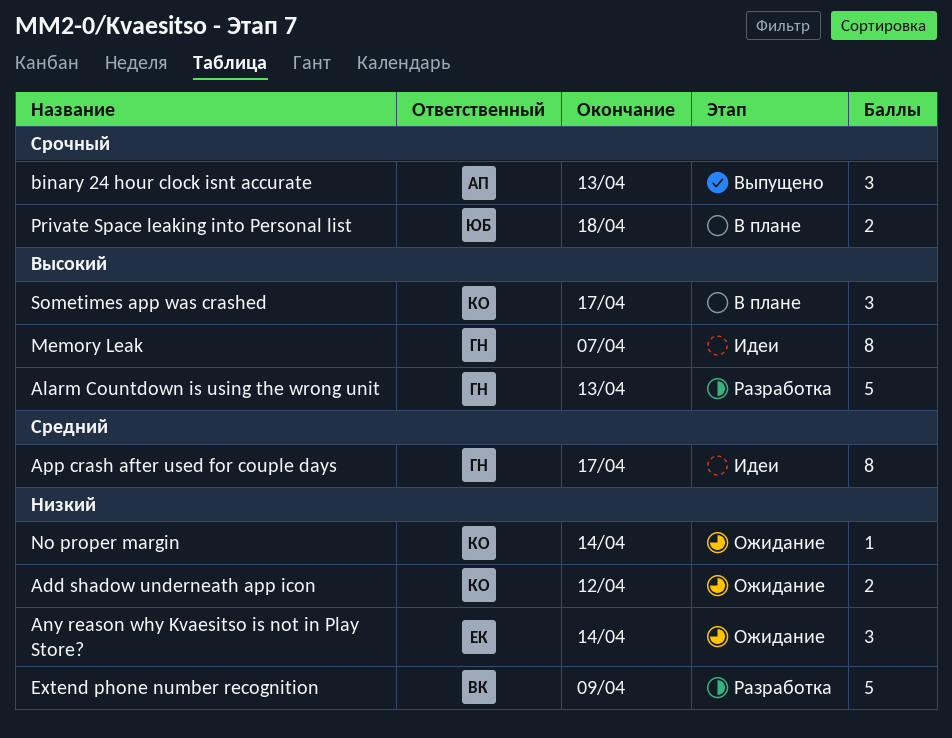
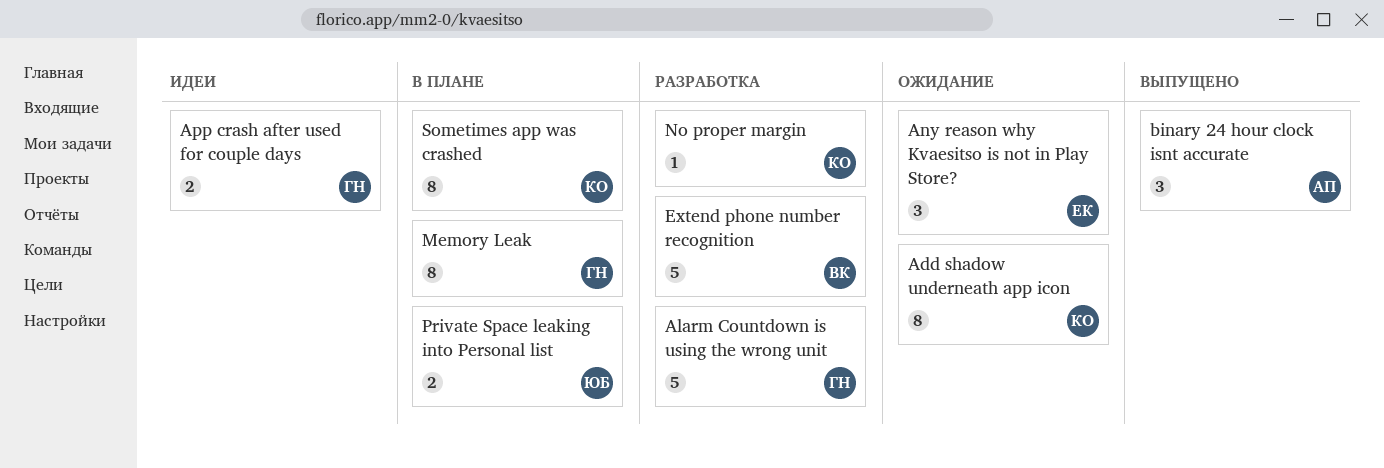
Add shadow underneath app icon, estimate: 2 -> 8
App crash after used for couple days, estimate: 8 -> 2
Memory Leak, status: Идеи -> В плане
No proper margin, status: Ожидание -> Разработка
Sometimes app was crashed, estimate: 3 -> 8

